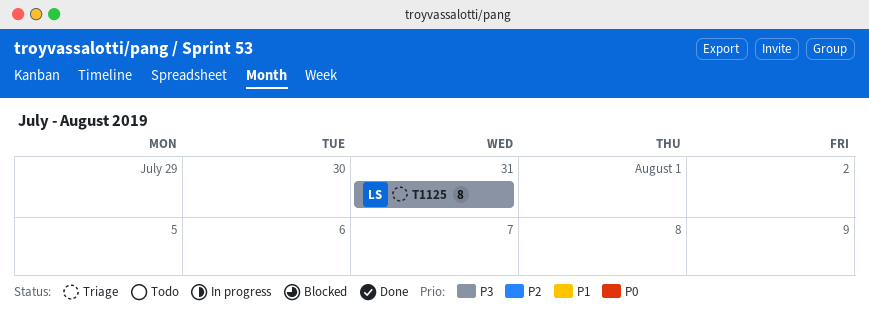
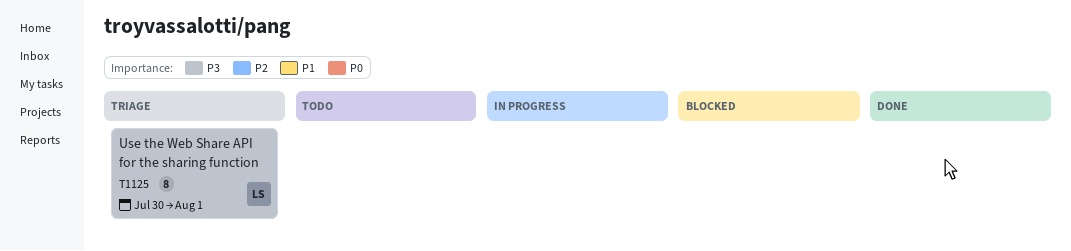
T1125, start: Jul 31 -> Jul 30
T1125, due: Jul 31 -> Aug 1

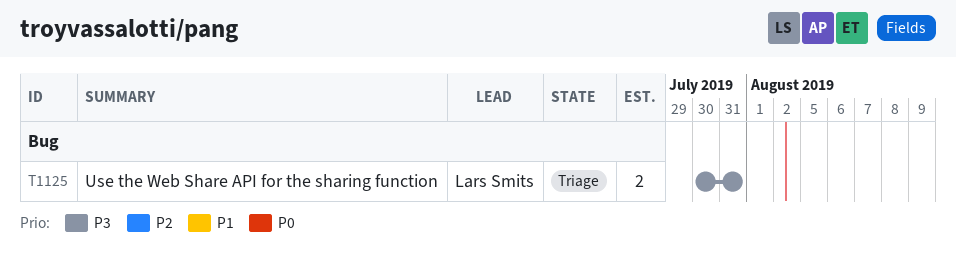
T1125, estimate: 8 -> 2
T1125, due: Aug 1 -> Jul 31

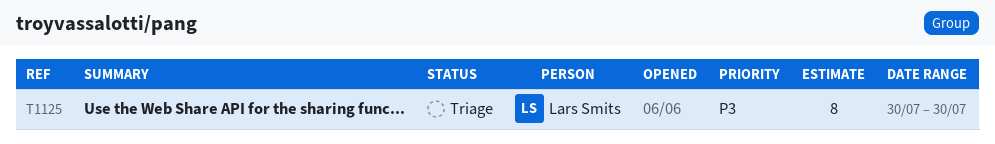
T1125, estimate: 2 -> 8
T1125, due: Jul 31 -> Jul 30

